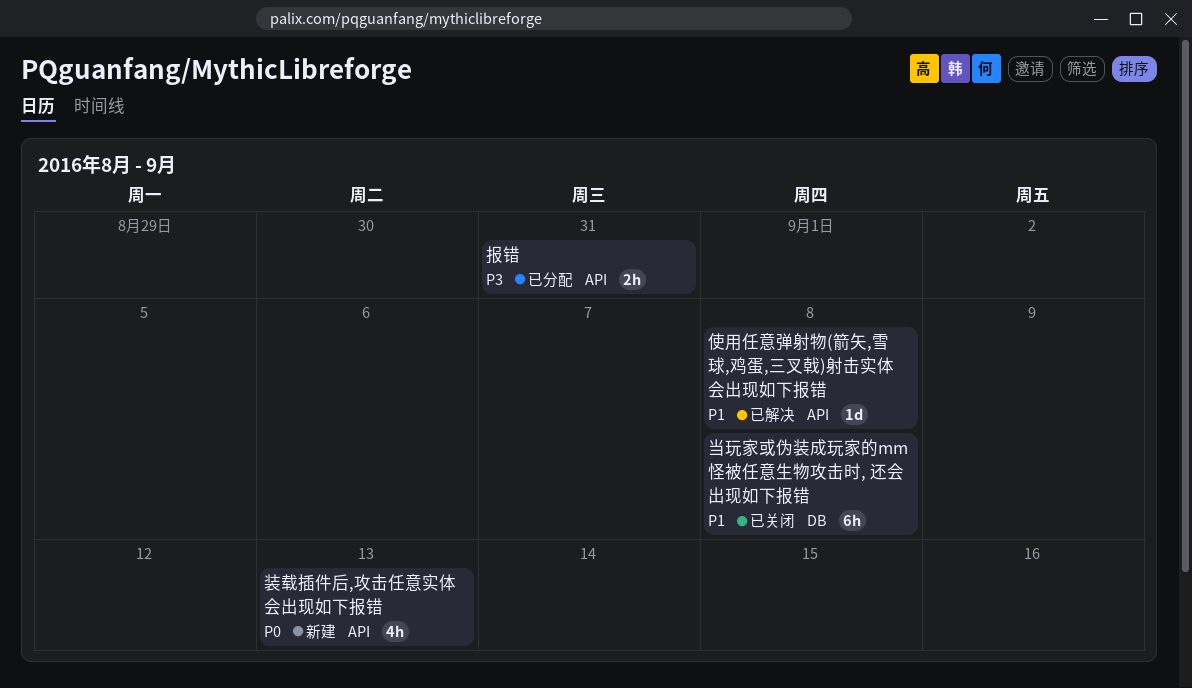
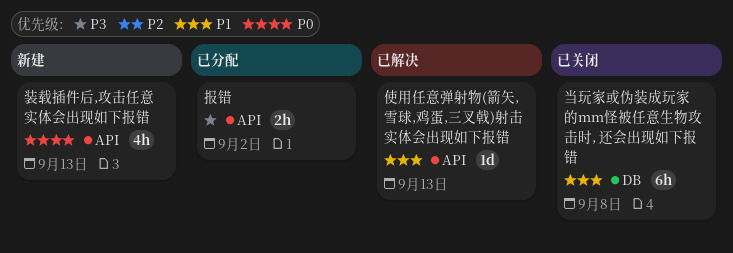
使用任意弹射物(箭矢,雪球,鸡蛋,三叉戟)射击实体会出现如下报错, due: Sep 8 -> Sep 13
报错, due: Aug 31 -> Sep 2

